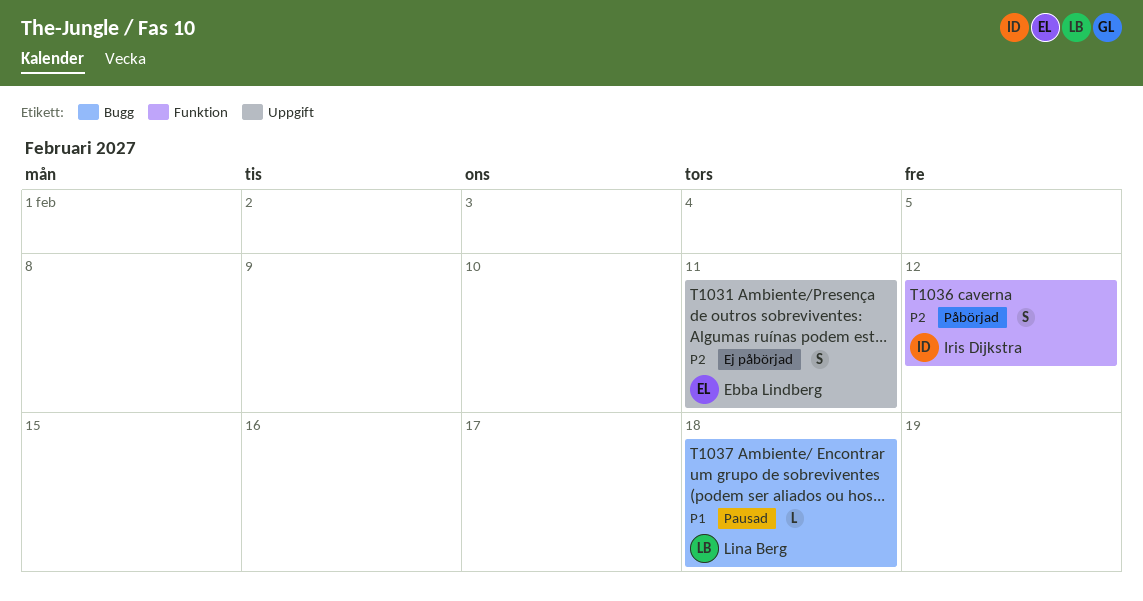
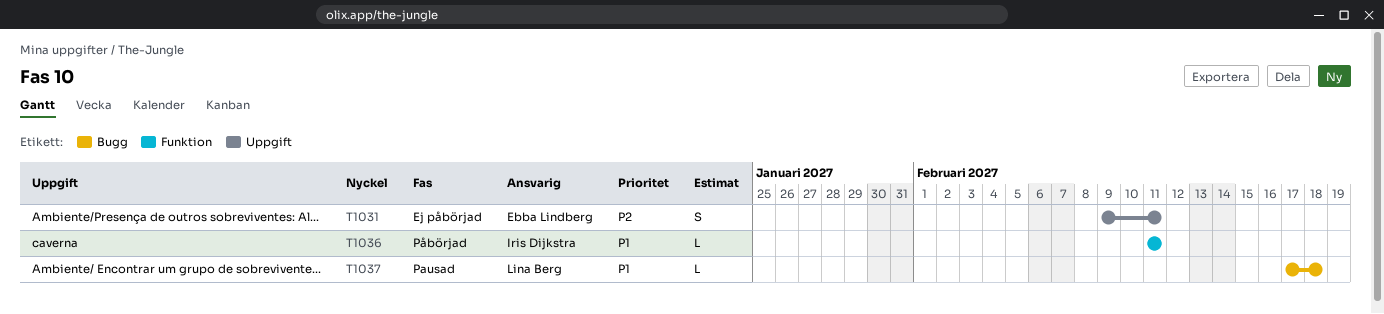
T1036, priority: P2 -> P1
T1036, estimate: S -> L
T1036, due: Feb 12 -> Feb 11

